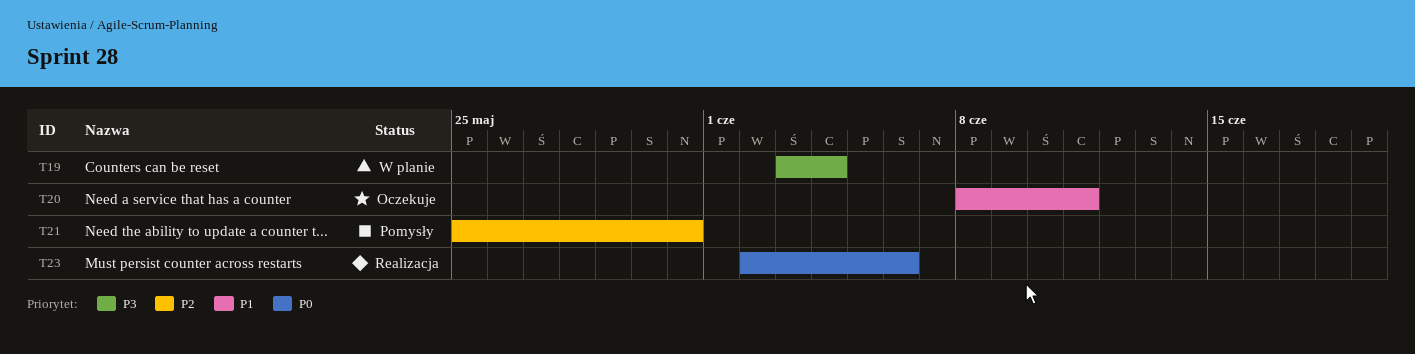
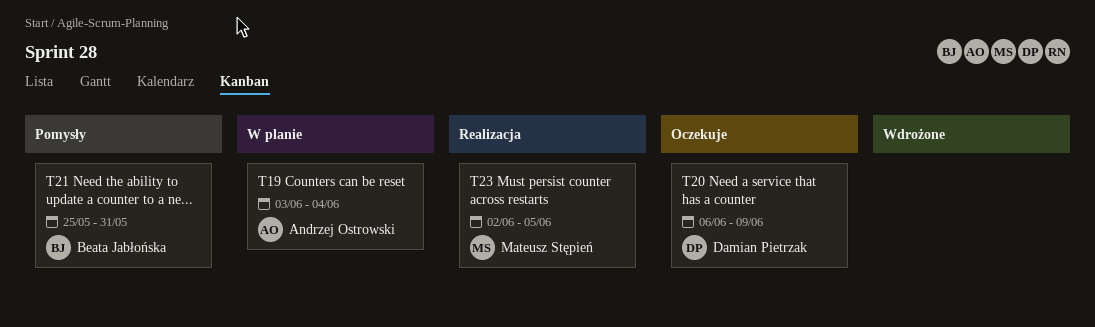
T20, start: Jun 8 -> Jun 6
T20, due: Jun 11 -> Jun 9
T23, due: Jun 6 -> Jun 5

